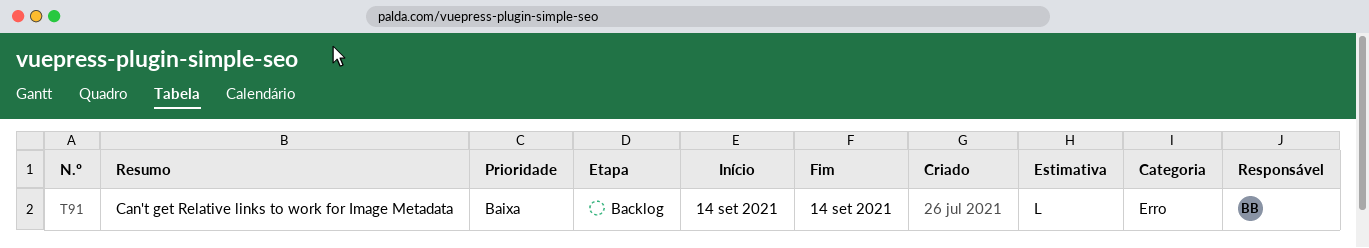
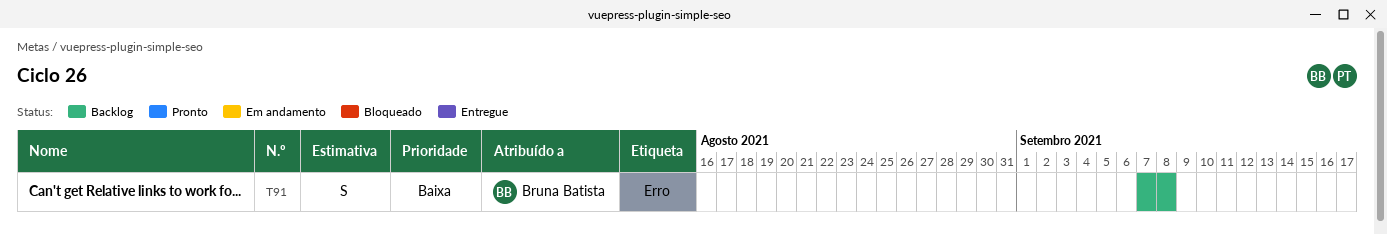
T91, estimate: L -> S
T91, start: Sep 14 -> Sep 7
T91, due: Sep 14 -> Sep 8

